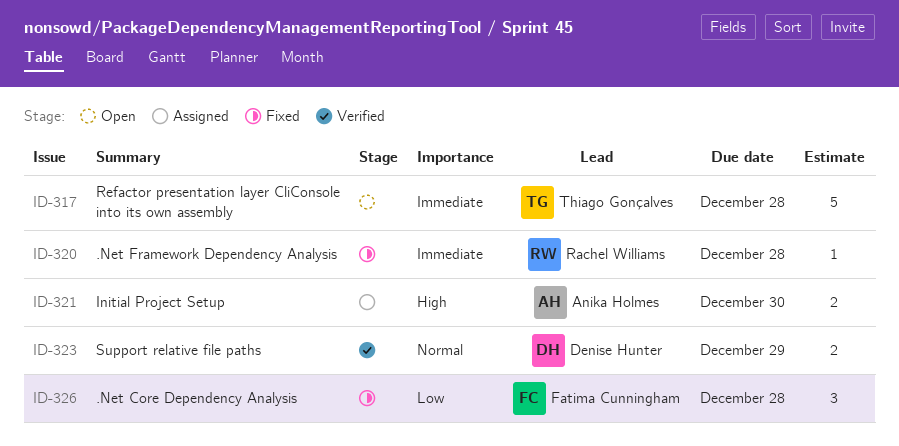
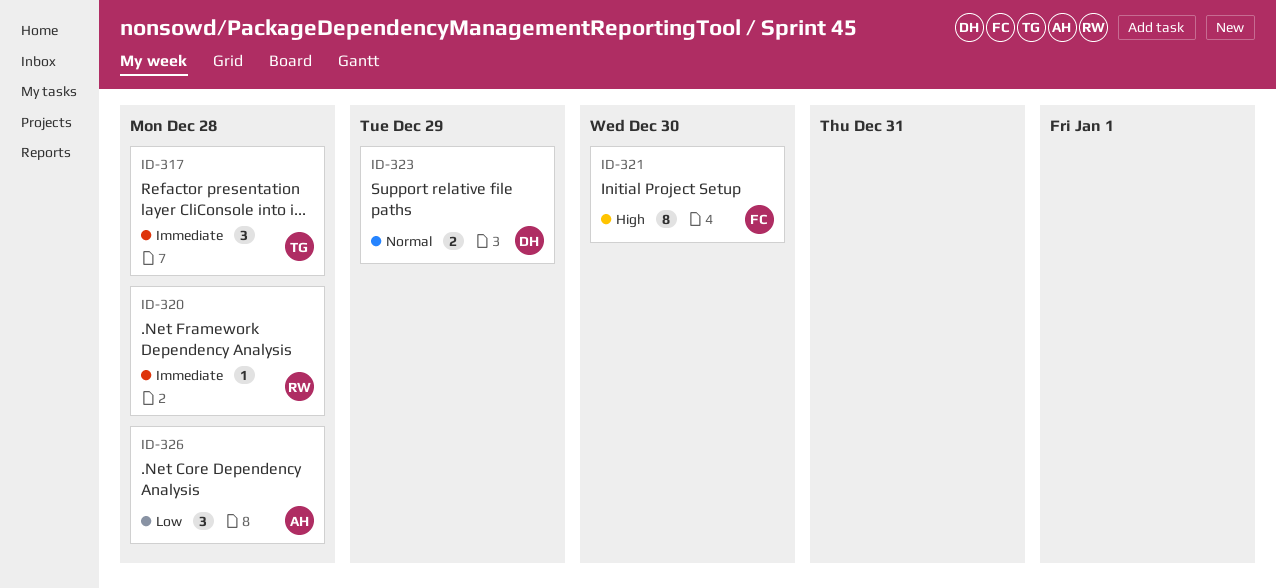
ID-317, estimate: 5 -> 3
ID-321, owner: Anika Holmes -> Fatima Cunningham
ID-321, estimate: 2 -> 8
ID-326, owner: Fatima Cunningham -> Anika Holmes

